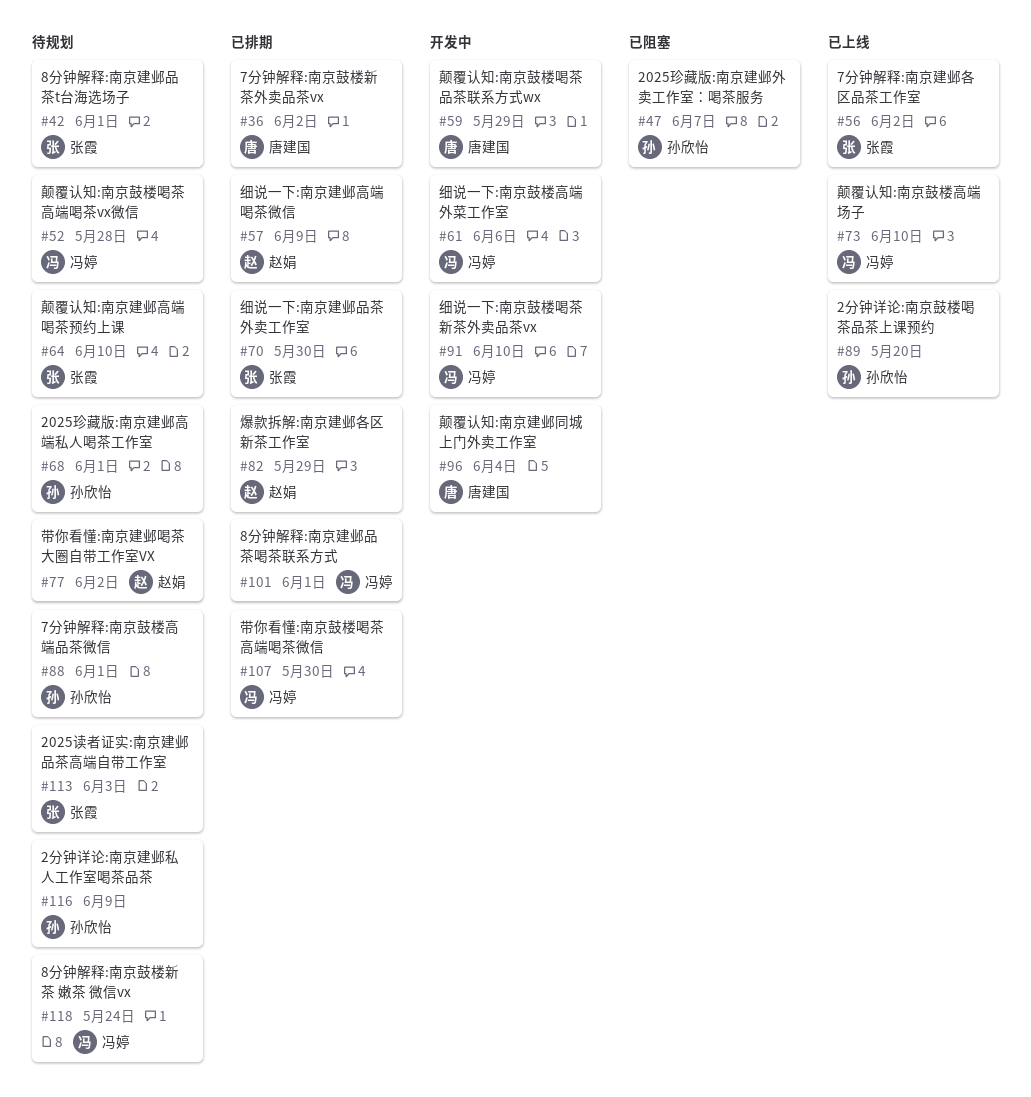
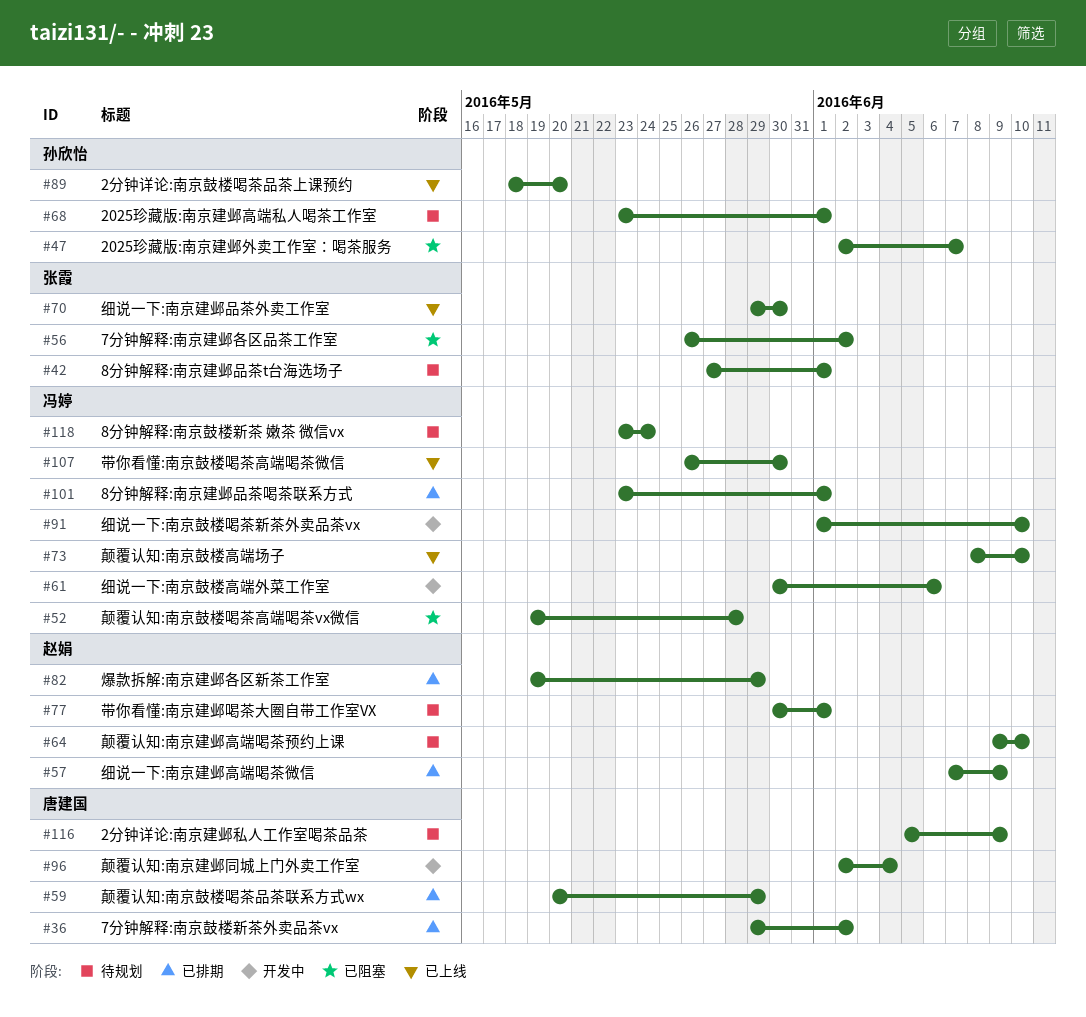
#52, status: 待规划 -> 已阻塞
#56, status: 已上线 -> 已阻塞
#59, status: 开发中 -> 已排期
#64, owner: 张霞 -> 赵娟
#70, status: 已排期 -> 已上线
#77, due: Jun 2 -> Jun 1
#88: present -> none
#107, status: 已排期 -> 已上线
#113: present -> none
#116, owner: 孙欣怡 -> 唐建国

